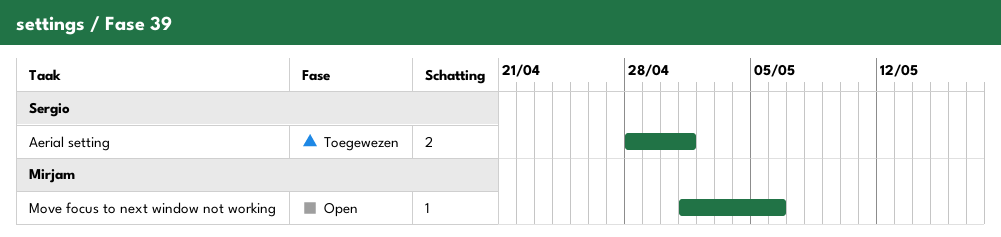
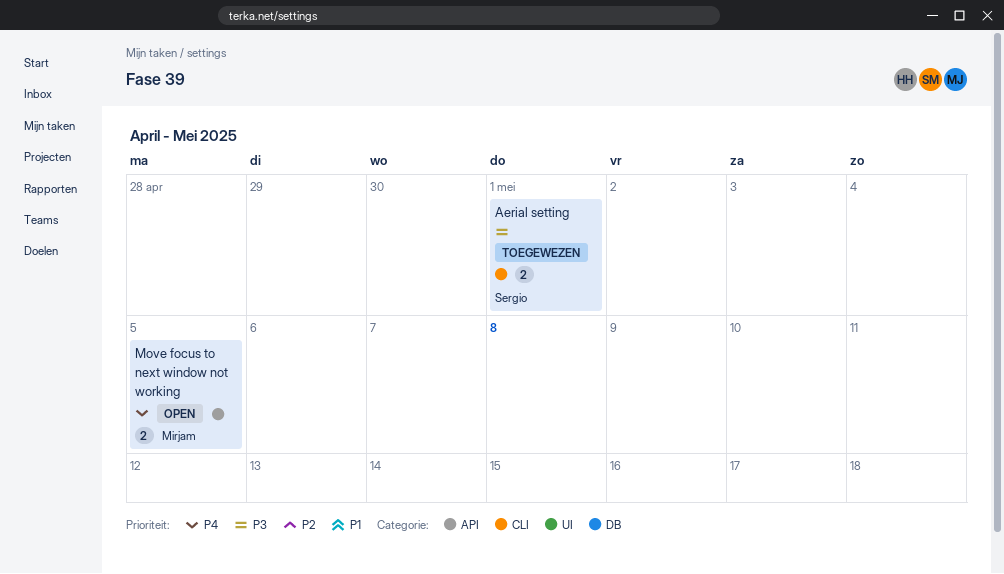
Move focus to next window not working, estimate: 1 -> 2
Move focus to next window not working, due: May 6 -> May 5

